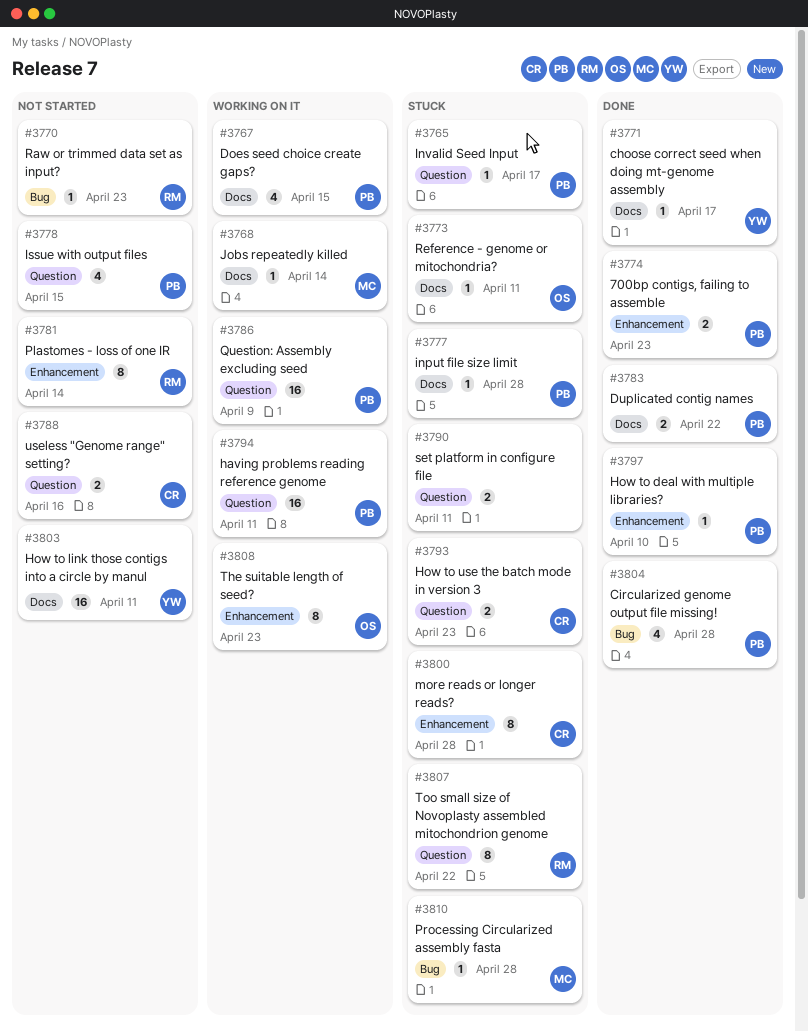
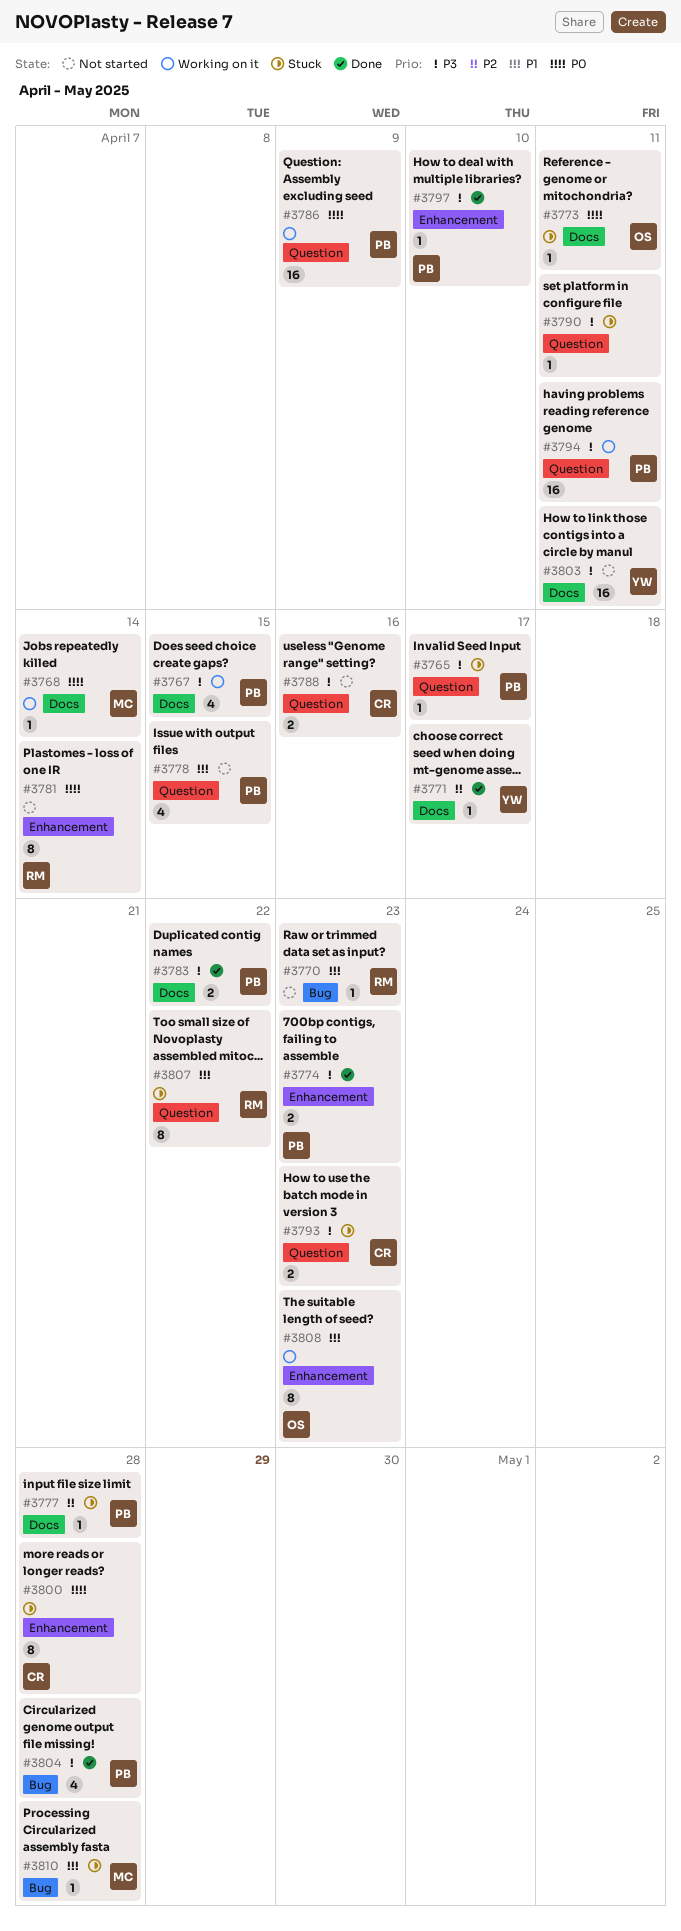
#3790, estimate: 2 -> 1

